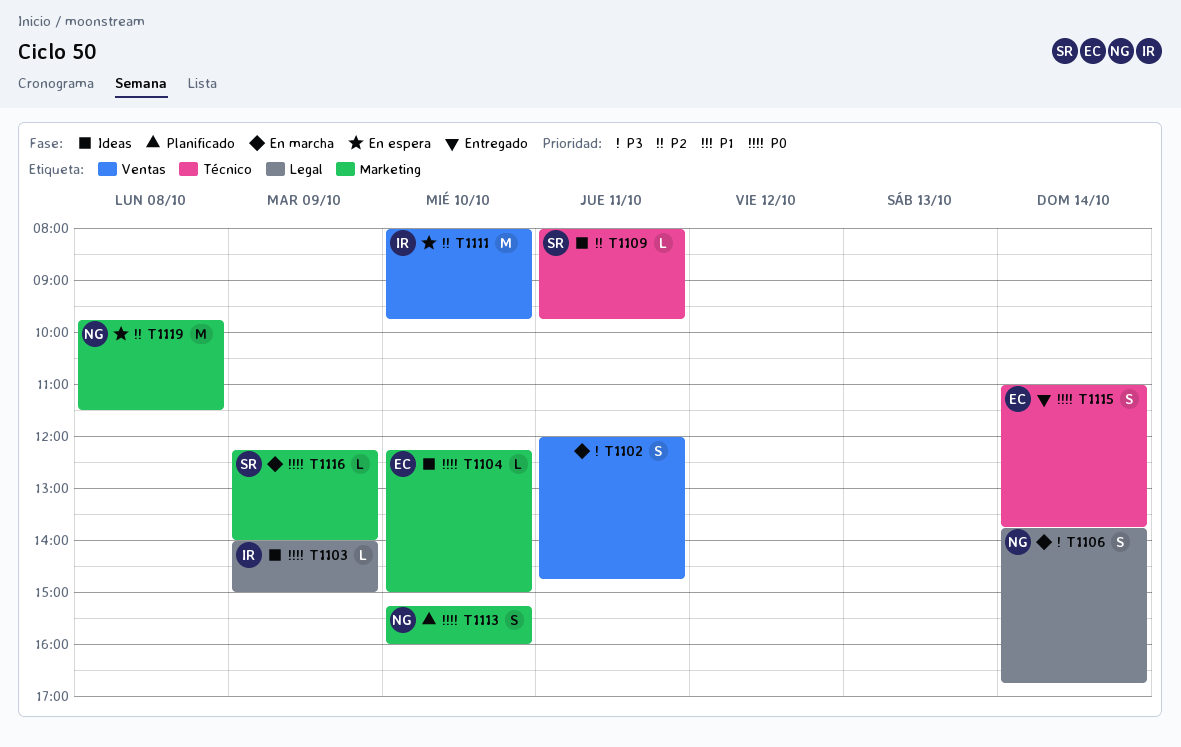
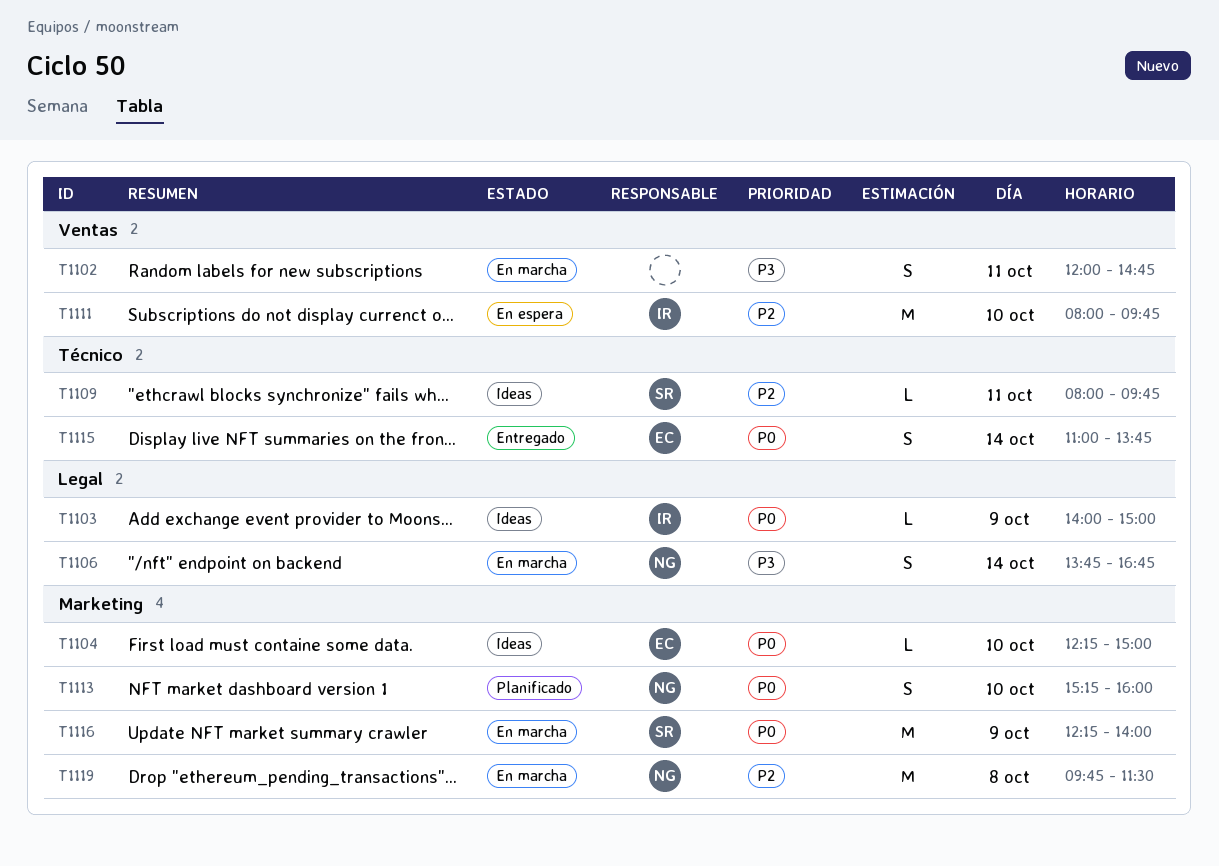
T1116, estimate: L -> M
T1119, status: En espera -> En marcha

